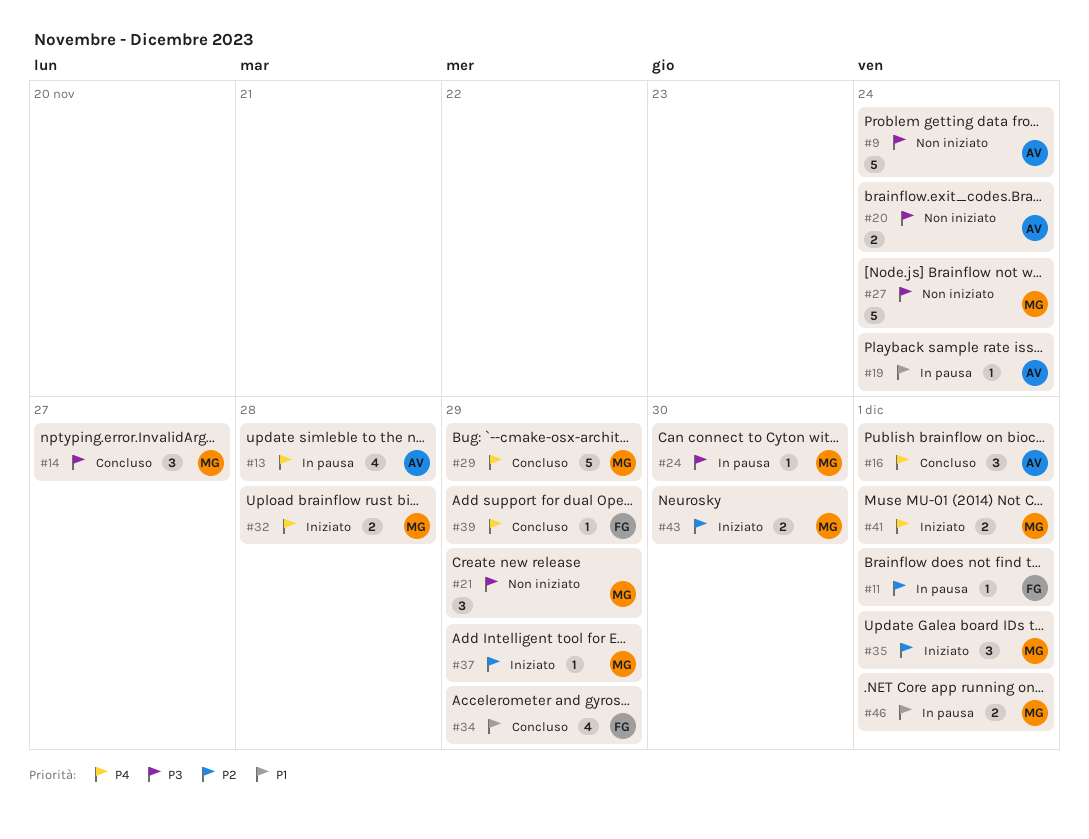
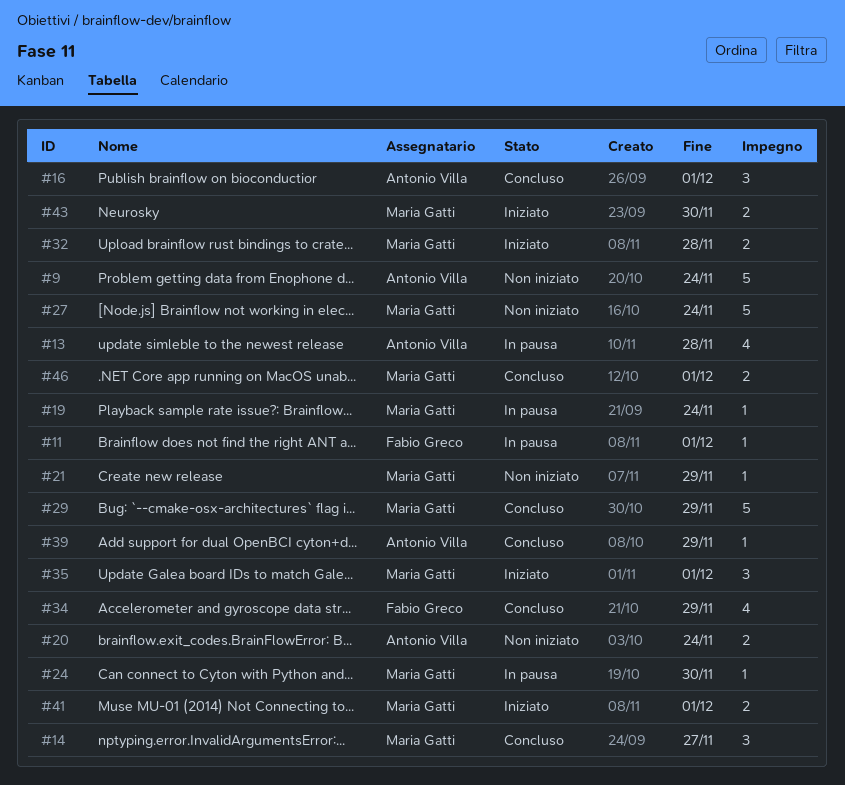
#19, owner: Antonio Villa -> Maria Gatti
#21, estimate: 3 -> 1
#37: present -> none
#39, owner: Fabio Greco -> Antonio Villa
#46, status: In pausa -> Concluso

